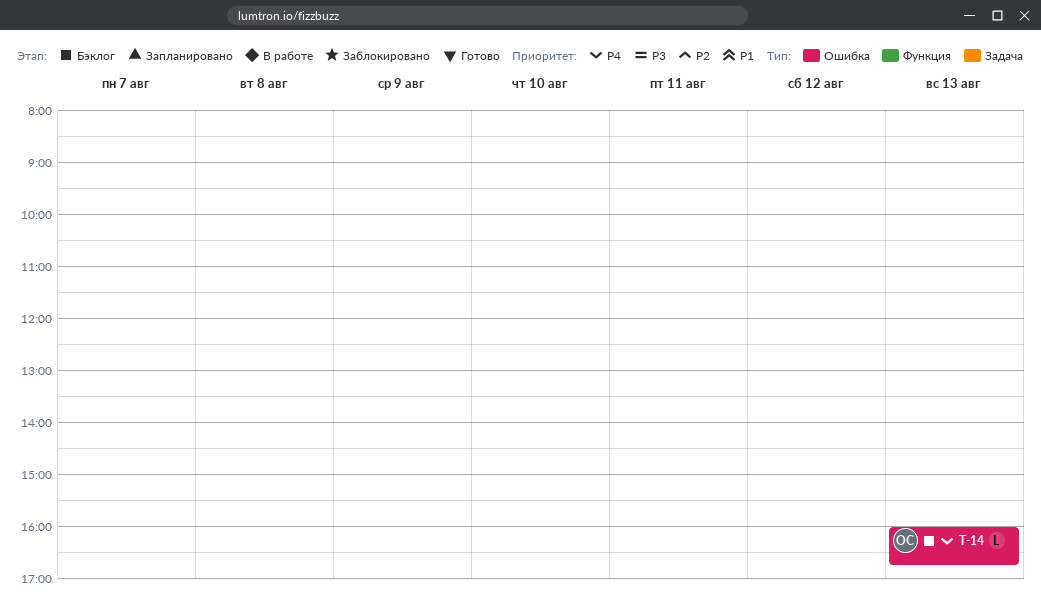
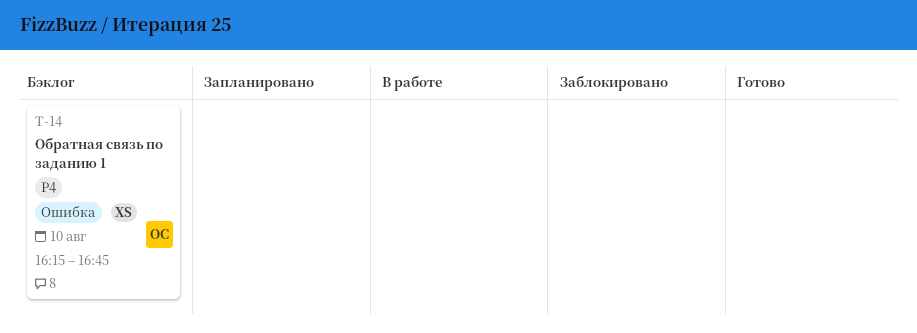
T-14, estimate: L -> XS
T-14, day: Aug 13 -> Aug 10
T-14, begins: 16:00 -> 16:15

